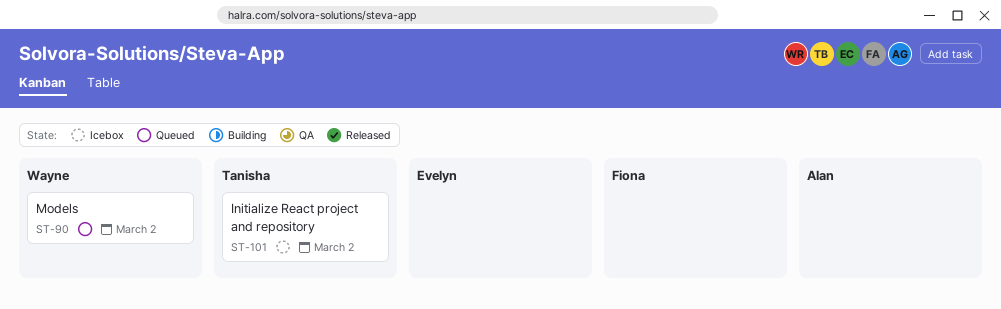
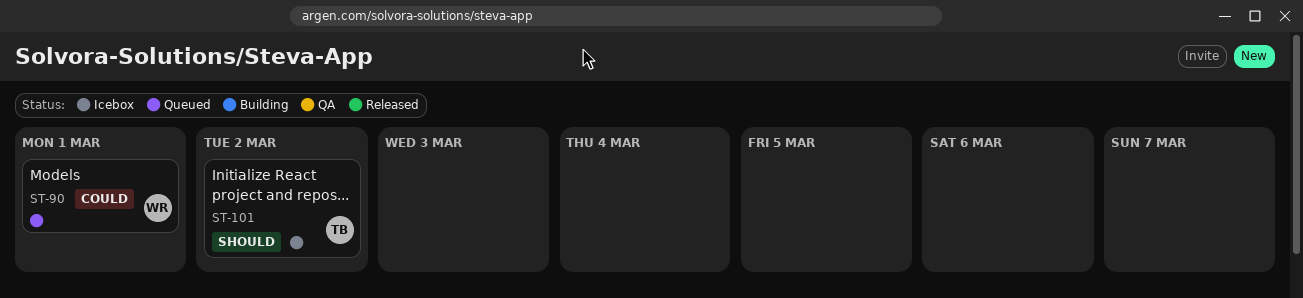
ST-90, due: Mar 2 -> Mar 1

